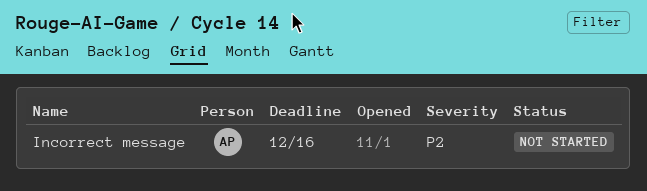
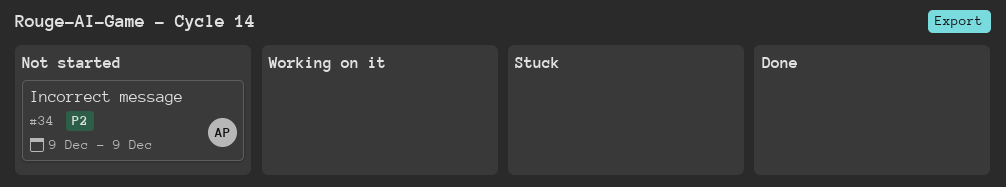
Incorrect message, due: Dec 16 -> Dec 9

